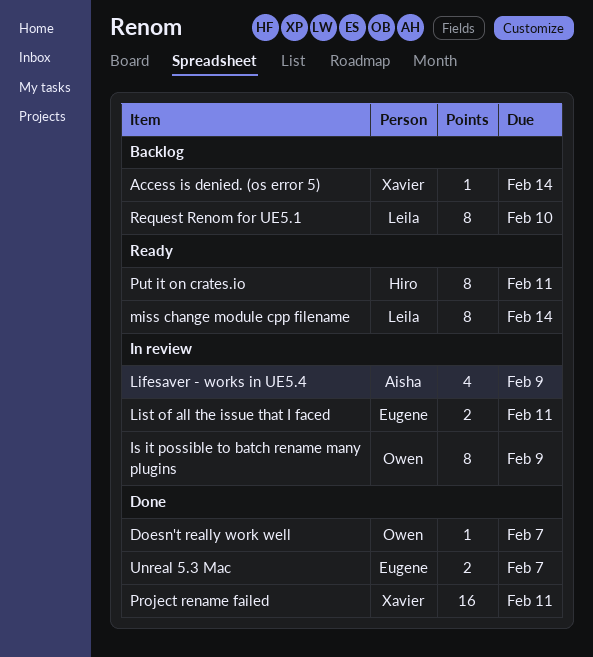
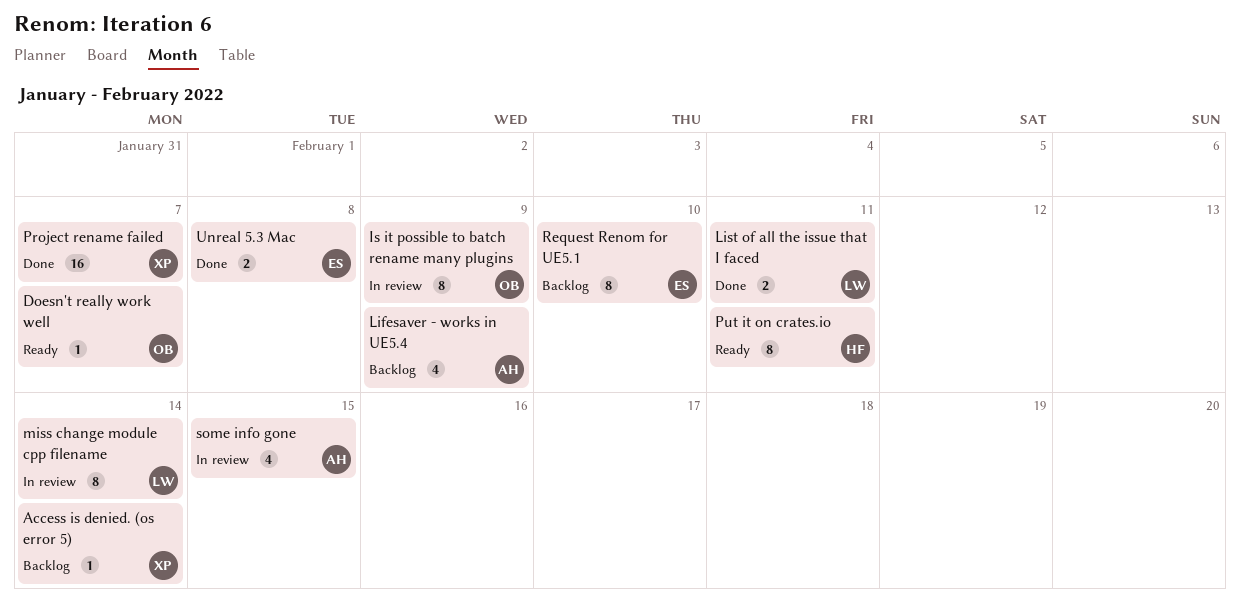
Doesn't really work well, status: Done -> Ready
Lifesaver - works in UE5.4, status: In review -> Backlog
List of all the issue that I faced, status: In review -> Done
List of all the issue that I faced, owner: Eugene -> Leila
miss change module cpp filename, status: Ready -> In review
Project rename failed, due: Feb 11 -> Feb 7
Request Renom for UE5.1, owner: Leila -> Eugene
some info gone: none -> present
Unreal 5.3 Mac, due: Feb 7 -> Feb 8

